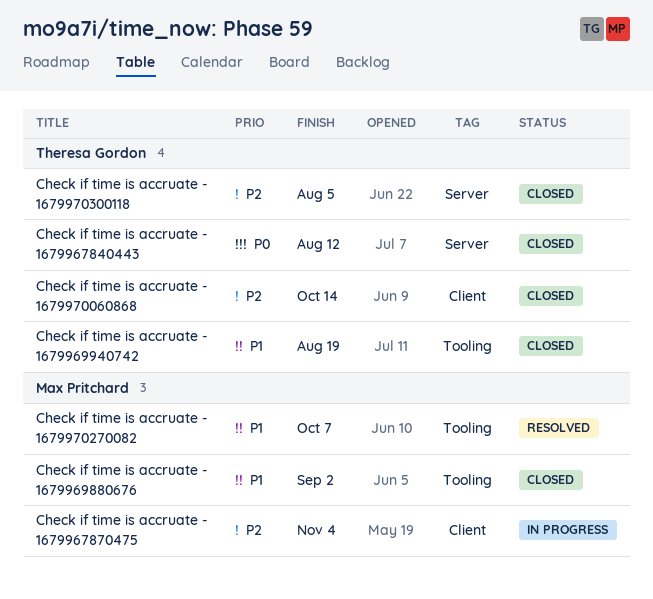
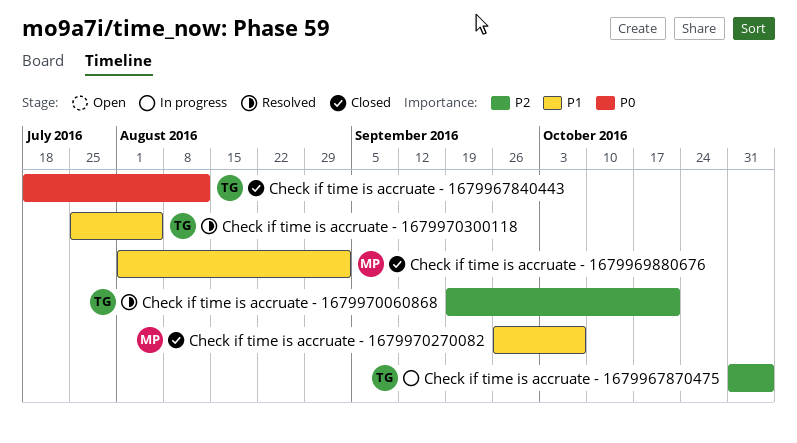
Check if time is accruate - 1679967870475, owner: Max Pritchard -> Theresa Gordon
Check if time is accruate - 1679969940742: present -> none
Check if time is accruate - 1679970060868, status: Closed -> Resolved
Check if time is accruate - 1679970060868, due: Oct 14 -> Oct 21
Check if time is accruate - 1679970270082, status: Resolved -> Closed
Check if time is accruate - 1679970300118, status: Closed -> Resolved
Check if time is accruate - 1679970300118, priority: P2 -> P1

